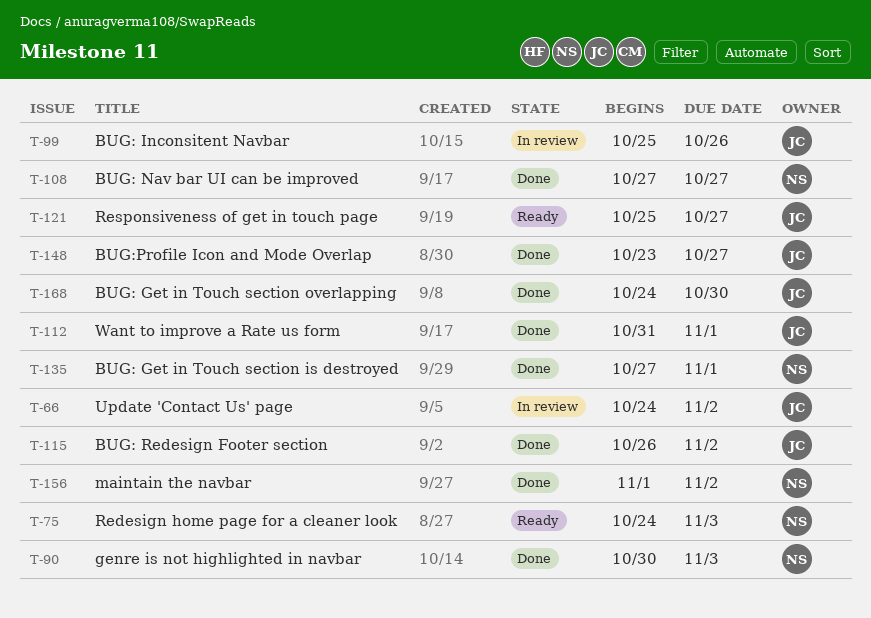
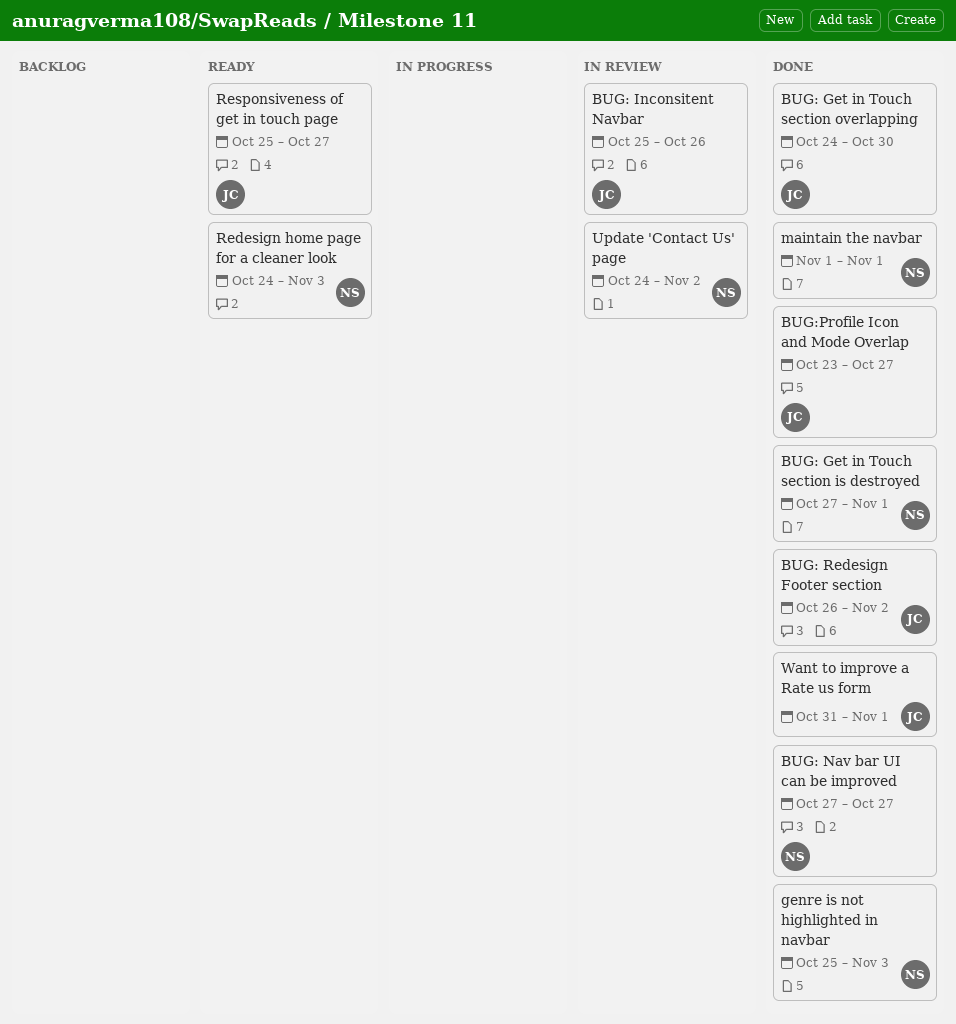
genre is not highlighted in navbar, start: Oct 30 -> Oct 25
maintain the navbar, due: Nov 2 -> Nov 1
Update 'Contact Us' page, owner: JC -> NS

